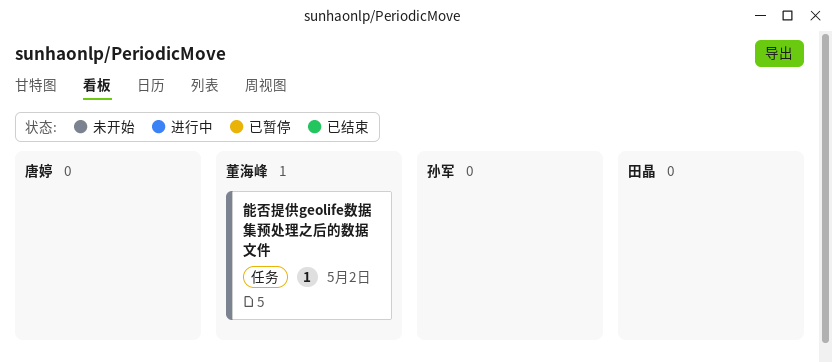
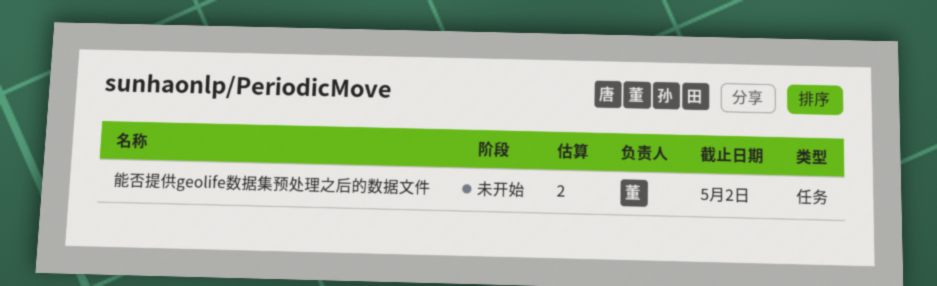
能否提供geolife数据集预处理之后的数据文件, estimate: 1 -> 2

